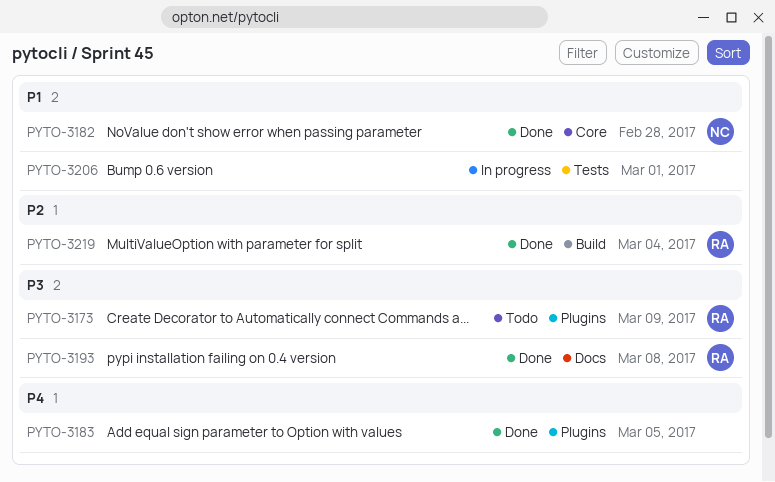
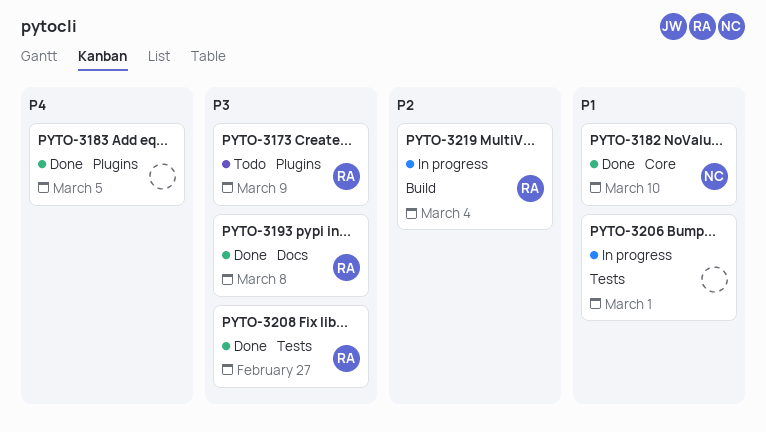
PYTO-3182, due: Feb 28 -> Mar 10
PYTO-3208: none -> present
PYTO-3219, status: Done -> In progress

